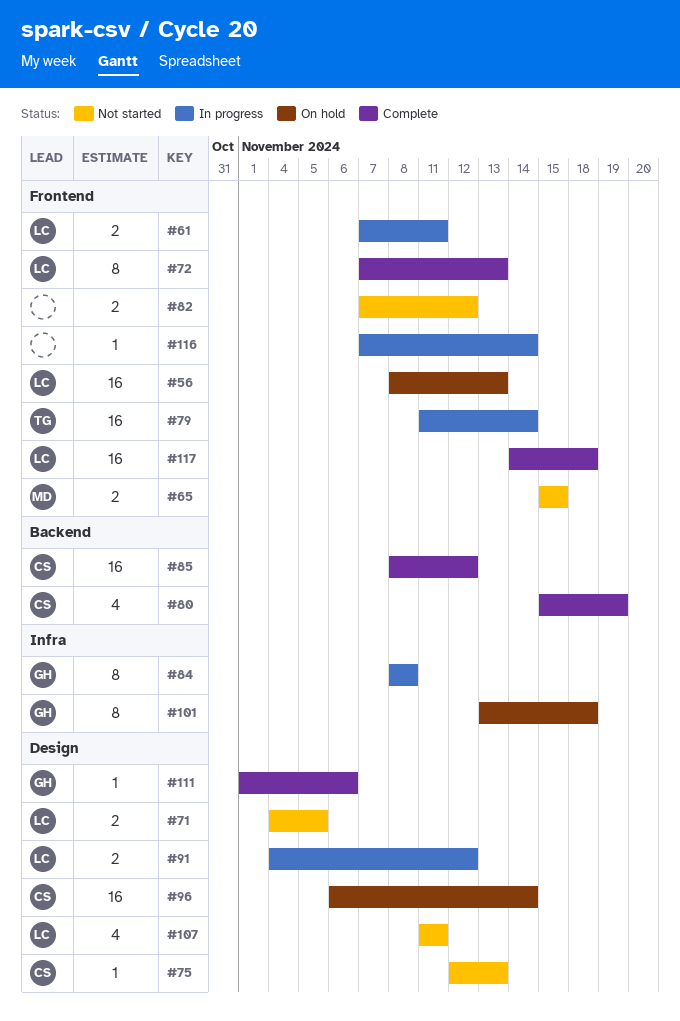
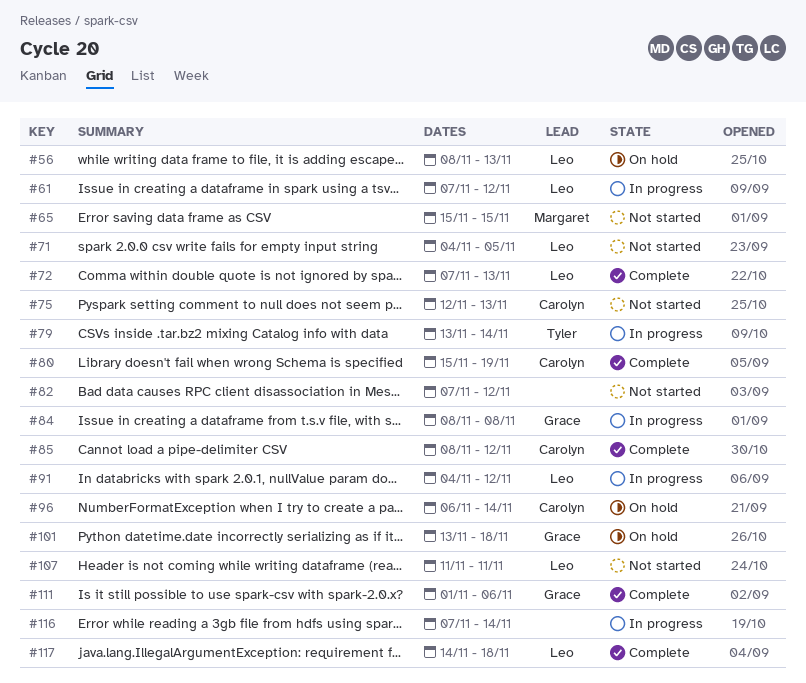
#61, due: Nov 11 -> Nov 12
#79, start: Nov 11 -> Nov 13

